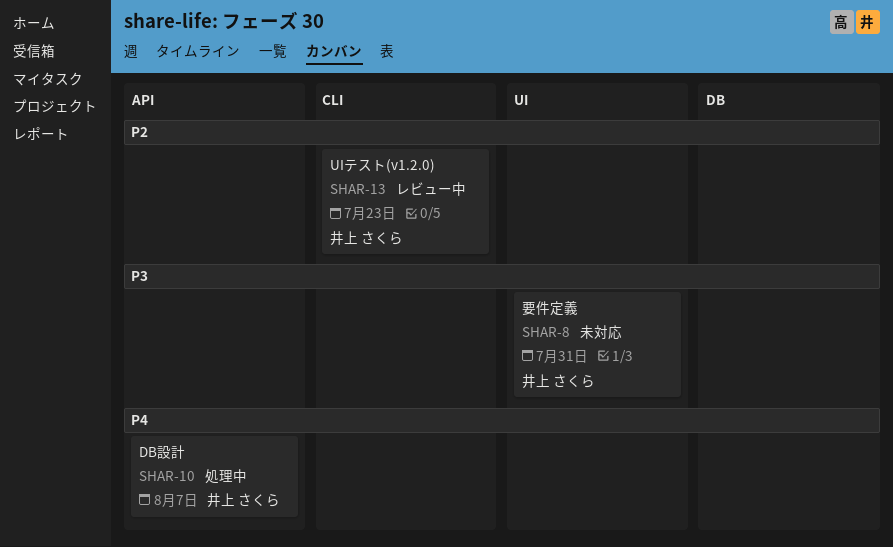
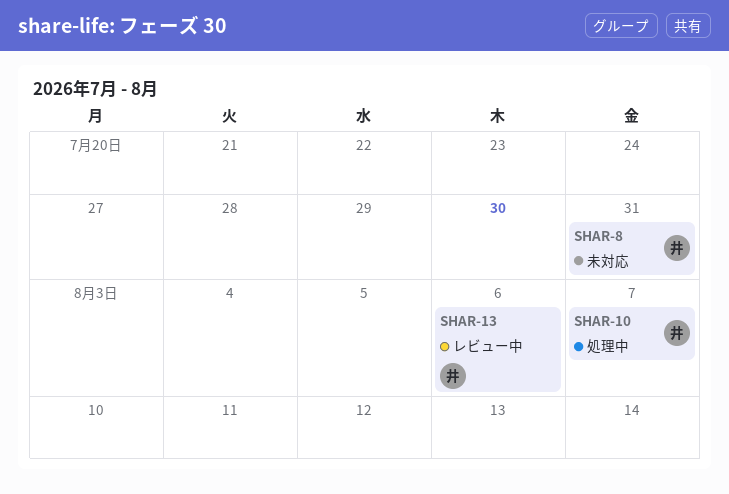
SHAR-13, due: Jul 23 -> Aug 6

